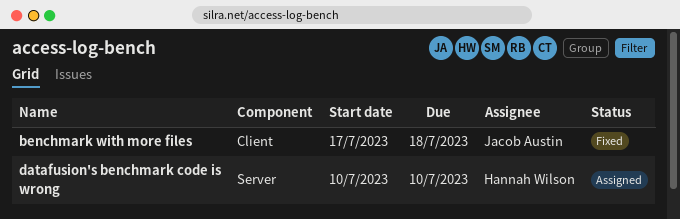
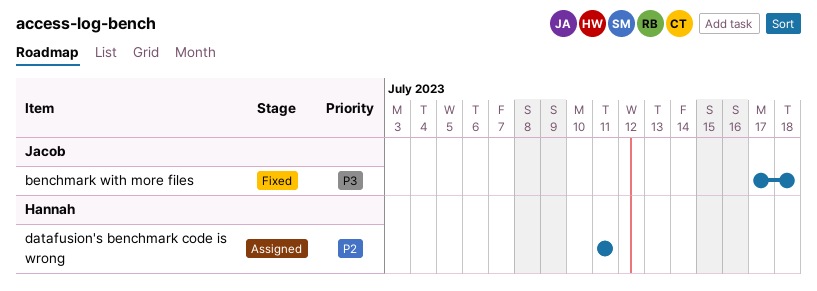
datafusion's benchmark code is wrong, start: Jul 10 -> Jul 11
datafusion's benchmark code is wrong, due: Jul 10 -> Jul 11

